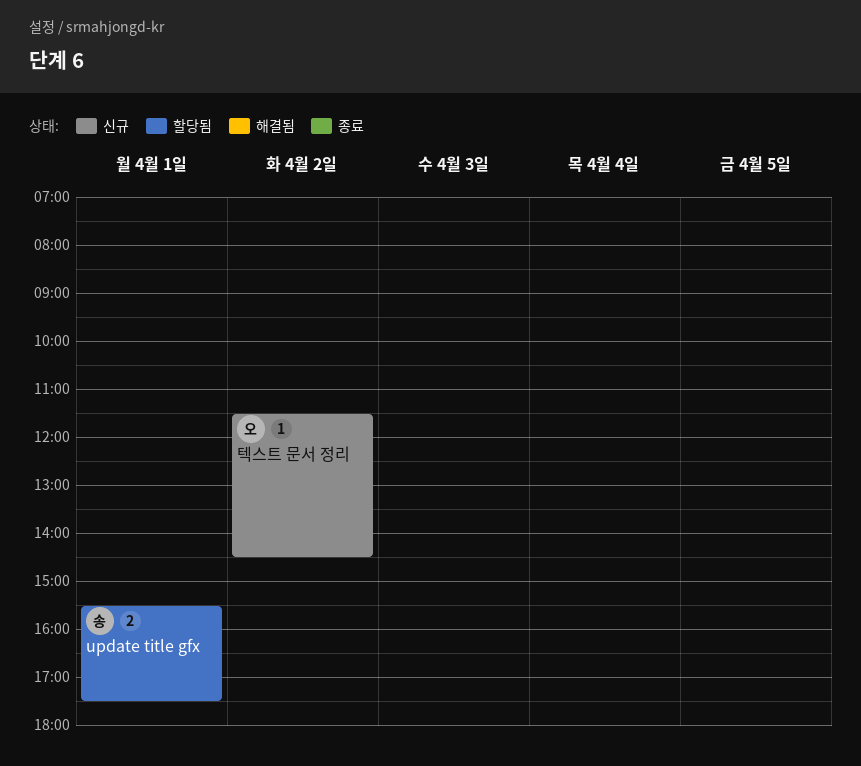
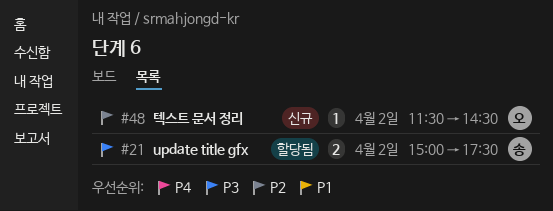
update title gfx, day: Apr 1 -> Apr 2
update title gfx, begins: 15:30 -> 15:00

